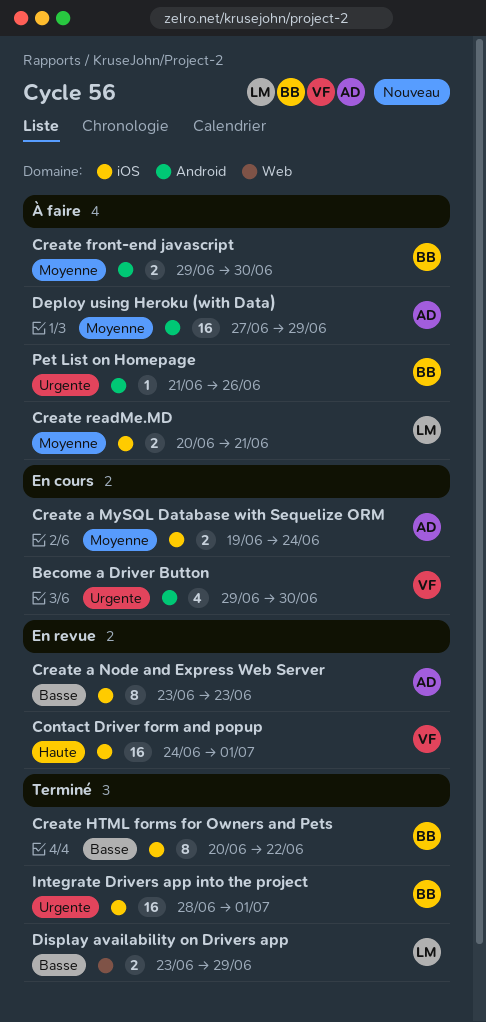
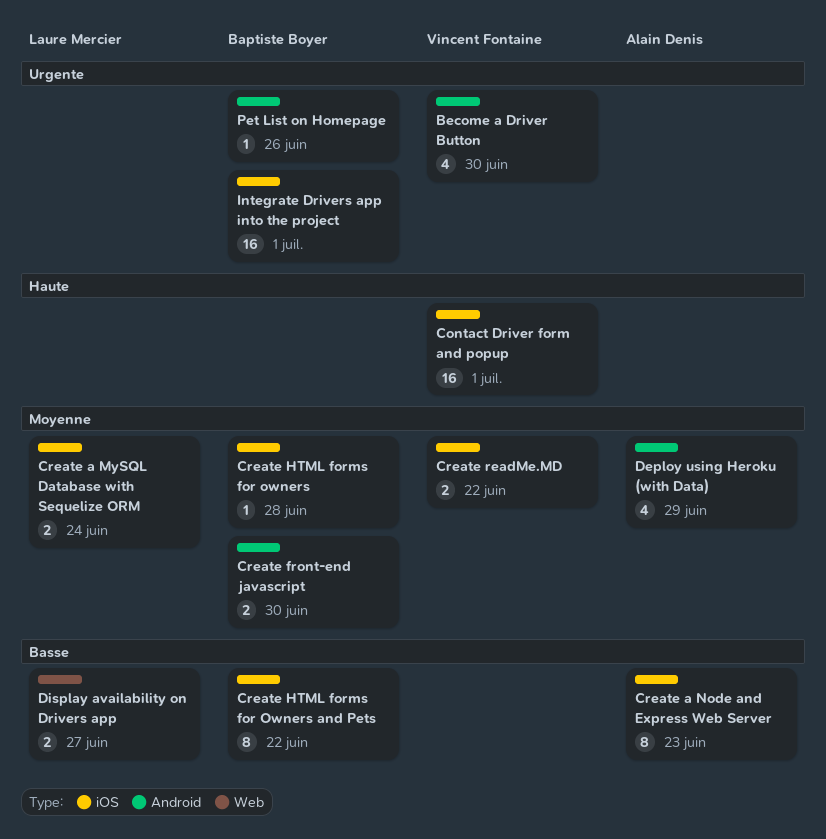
Create a MySQL Database with Sequelize ORM, owner: Alain Denis -> Laure Mercier
Create HTML forms for owners: none -> present
Create readMe.MD, owner: Laure Mercier -> Vincent Fontaine
Create readMe.MD, due: Jun 21 -> Jun 22
Deploy using Heroku (with Data), estimate: 16 -> 4
Display availability on Drivers app, due: Jun 29 -> Jun 27

